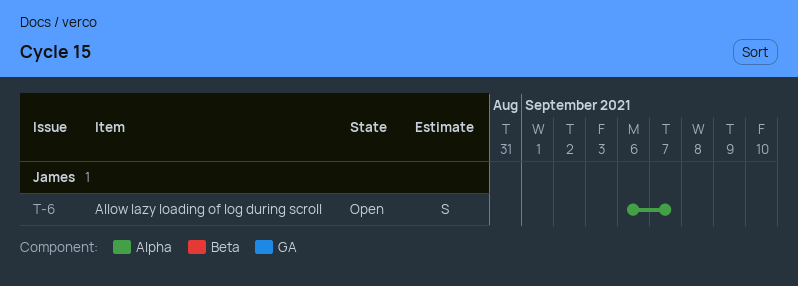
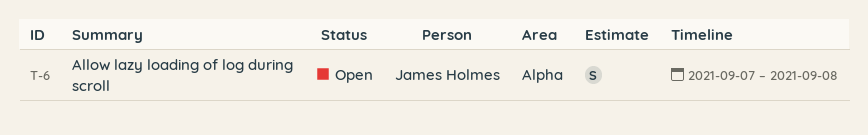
T-6, start: Sep 6 -> Sep 7
T-6, due: Sep 7 -> Sep 8

